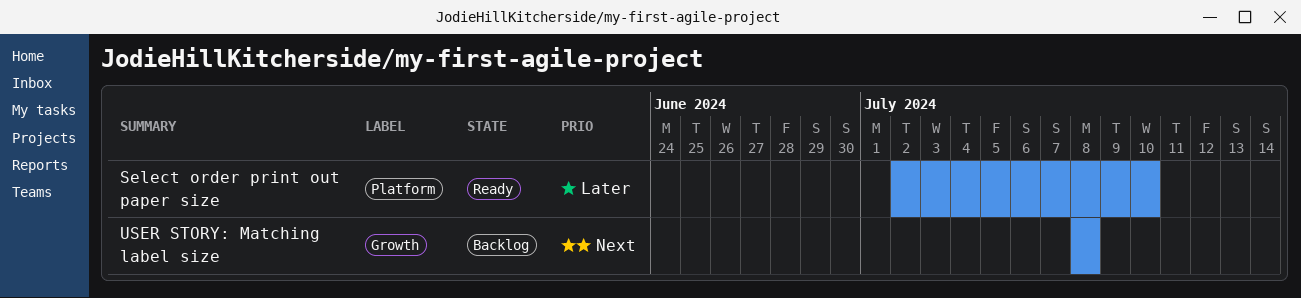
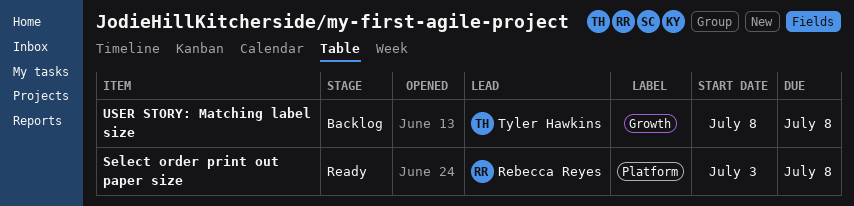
Select order print out paper size, start: Jul 2 -> Jul 3
Select order print out paper size, due: Jul 10 -> Jul 8

